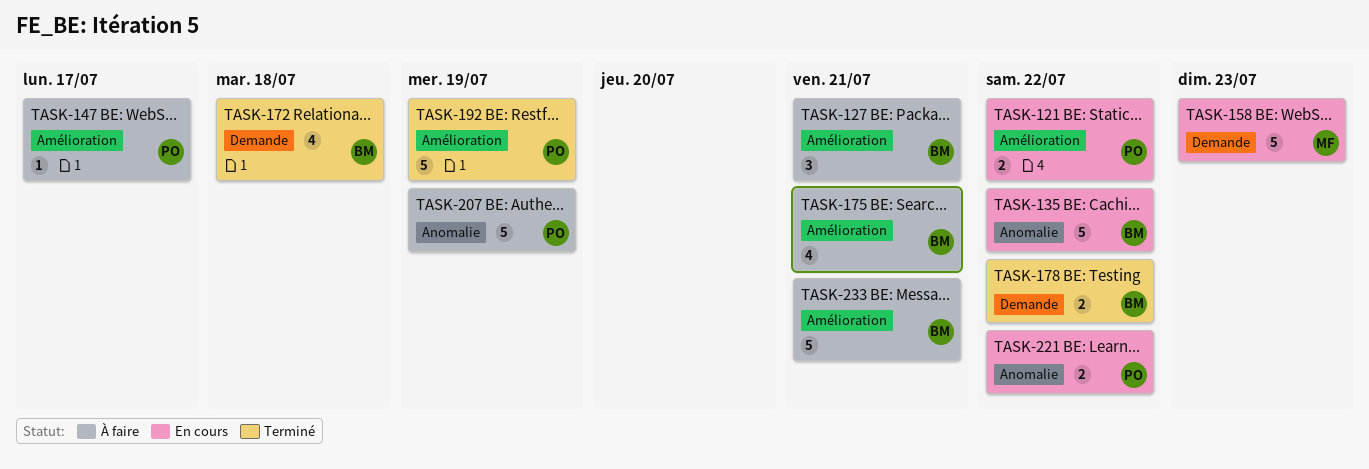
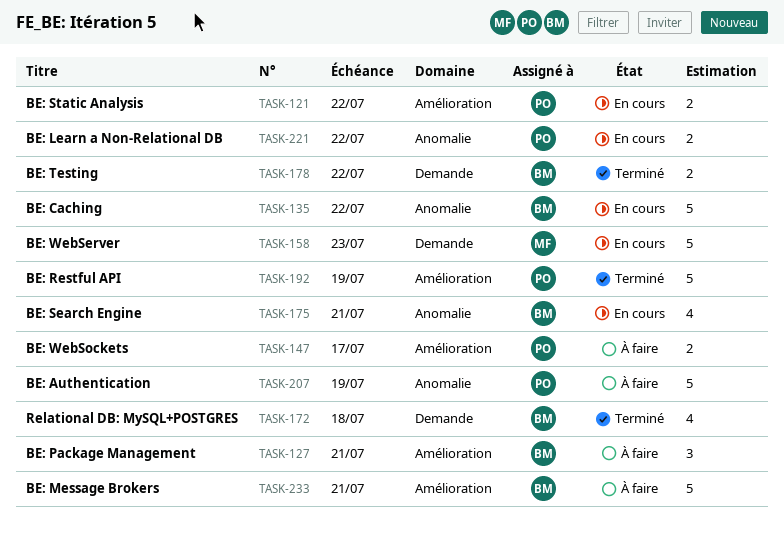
TASK-147, estimate: 1 -> 2
TASK-175, status: À faire -> En cours
TASK-175, label: Amélioration -> Anomalie

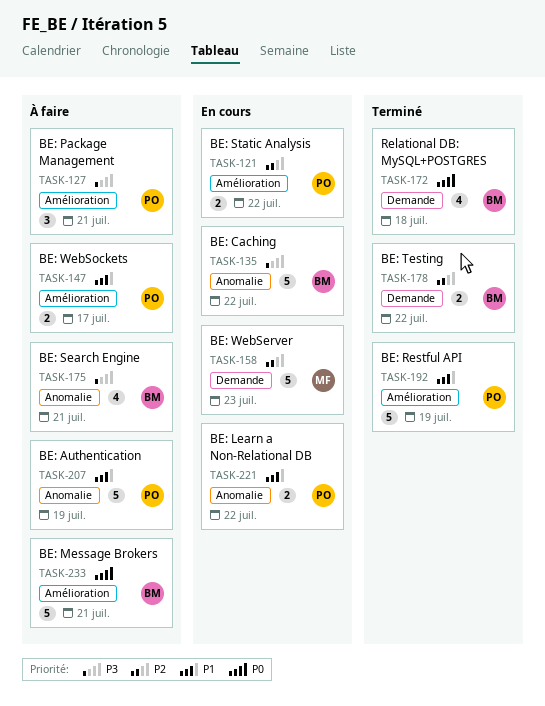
TASK-127, owner: BM -> PO
TASK-175, status: En cours -> À faire

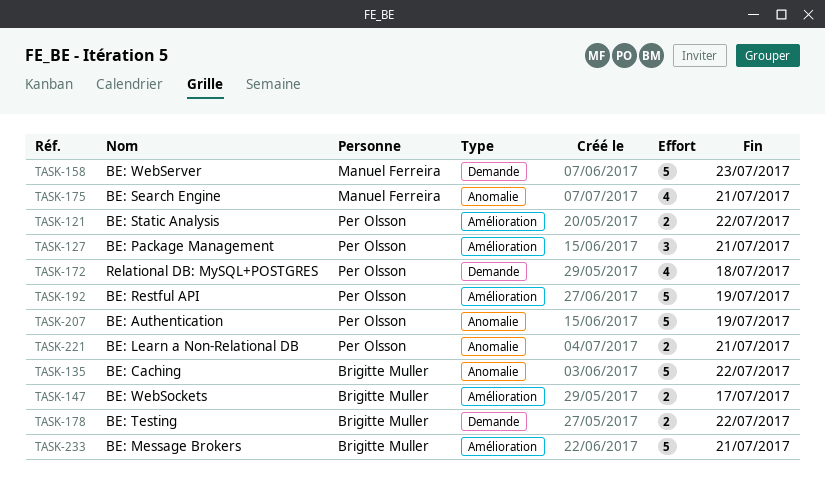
TASK-147, owner: Per Olsson -> Brigitte Muller
TASK-172, owner: Brigitte Muller -> Per Olsson
TASK-175, owner: Brigitte Muller -> Manuel Ferreira
TASK-221, due: Jul 22 -> Jul 21

